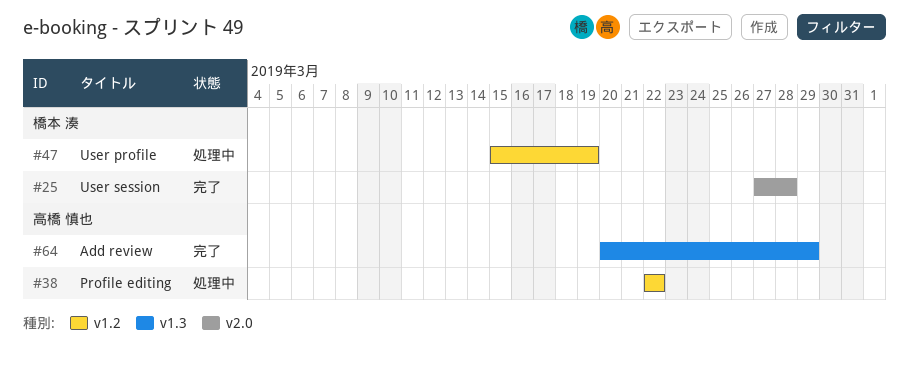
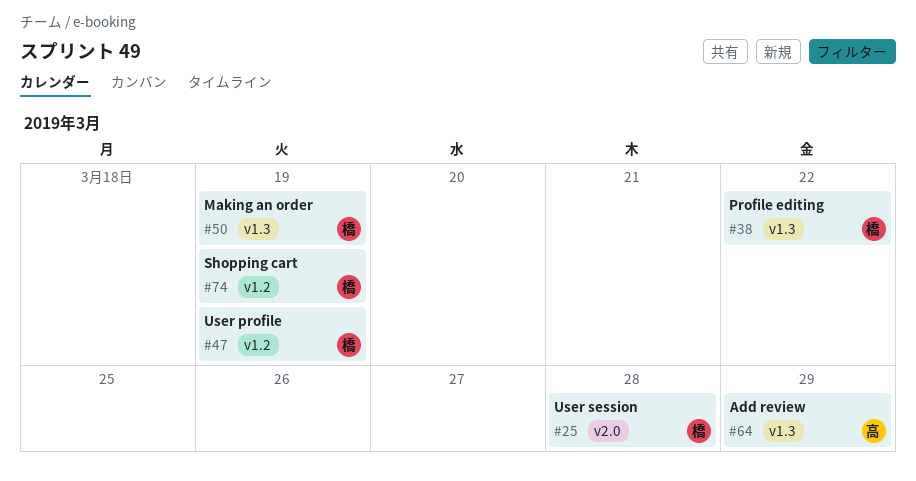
#38, owner: 高橋 慎也 -> 橋本 湊
#38, label: v1.2 -> v1.3
#50: none -> present
#74: none -> present

